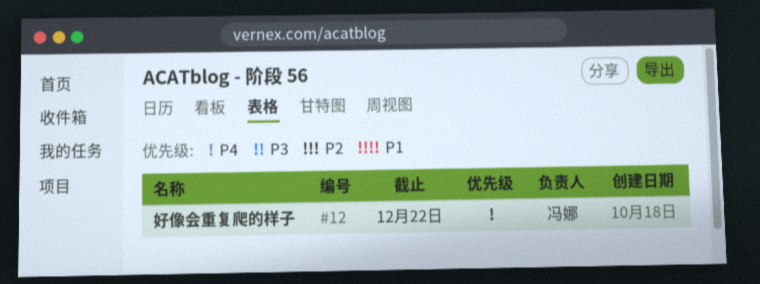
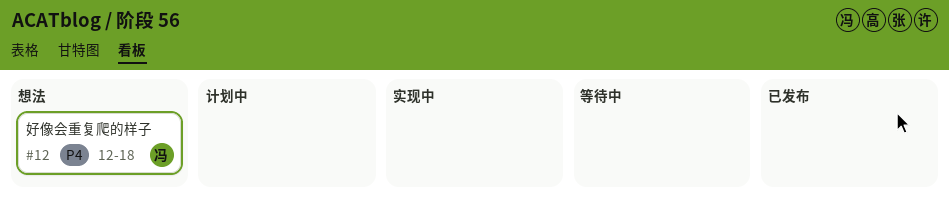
#12, due: Dec 22 -> Dec 18

